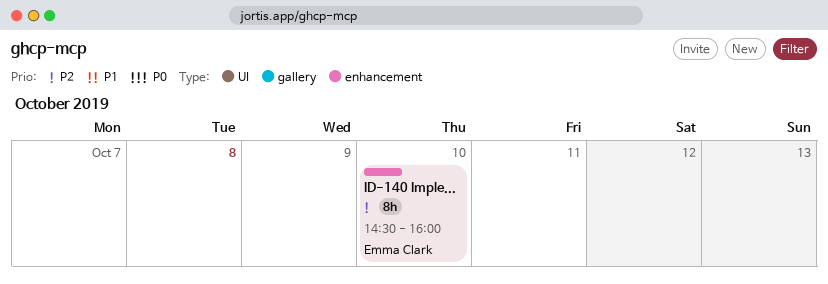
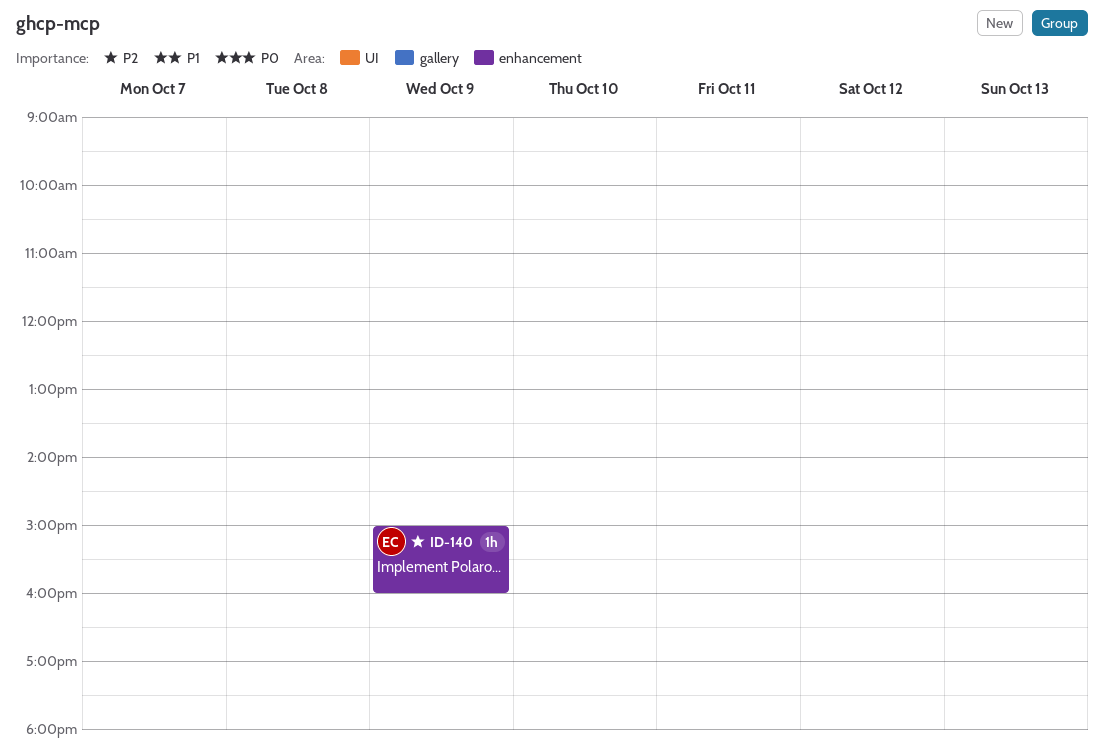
ID-140, estimate: 8h -> 1h
ID-140, day: Oct 10 -> Oct 9
ID-140, begins: 14:30 -> 15:00

